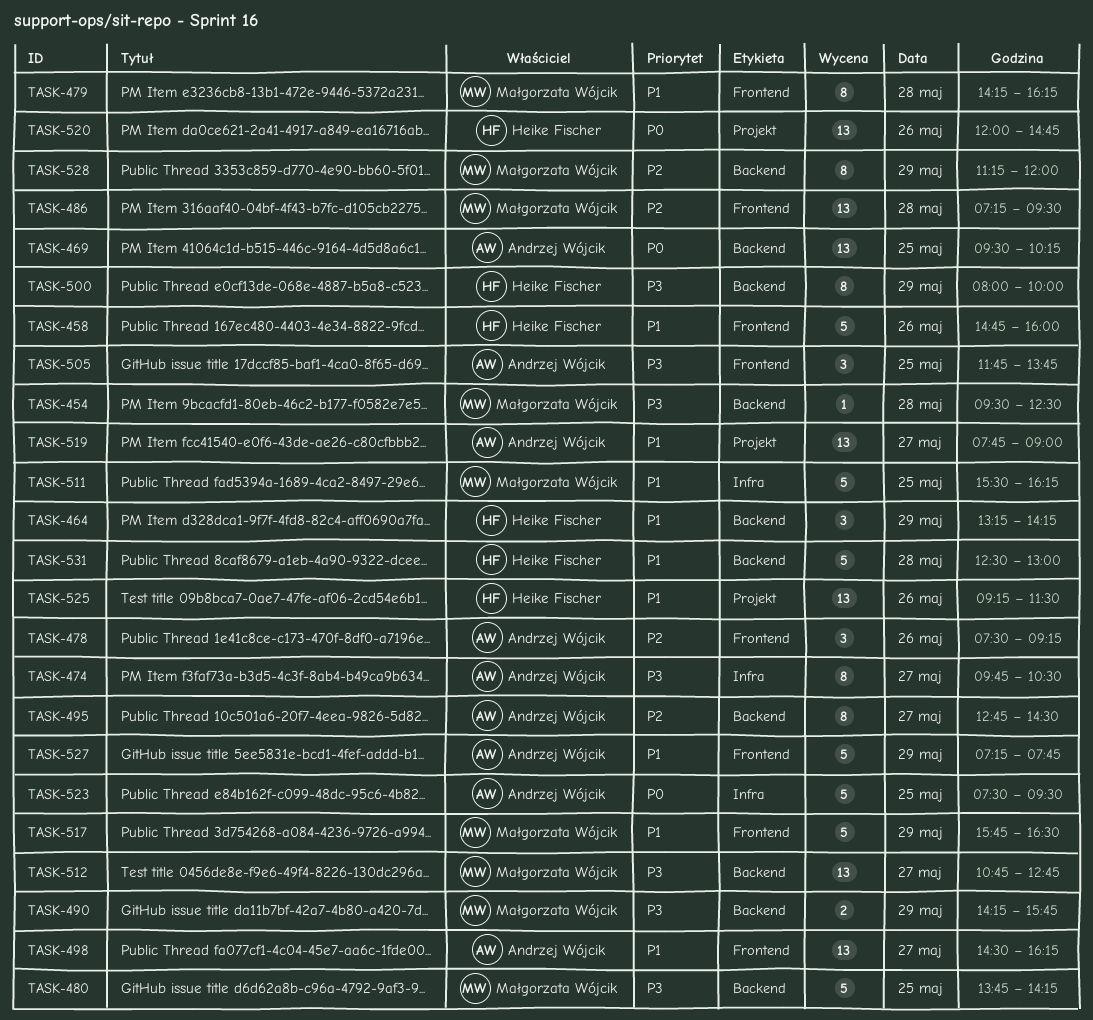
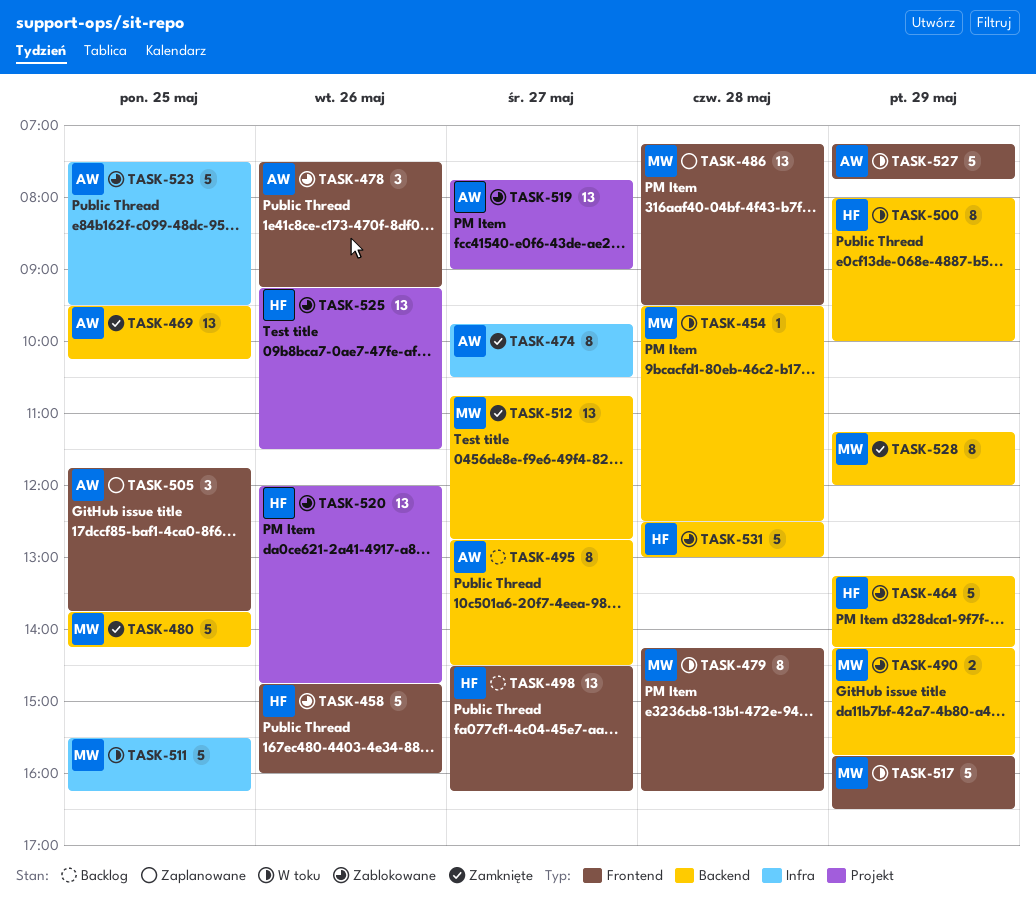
TASK-464, estimate: 3 -> 5
TASK-498, owner: Andrzej Wójcik -> Heike Fischer

